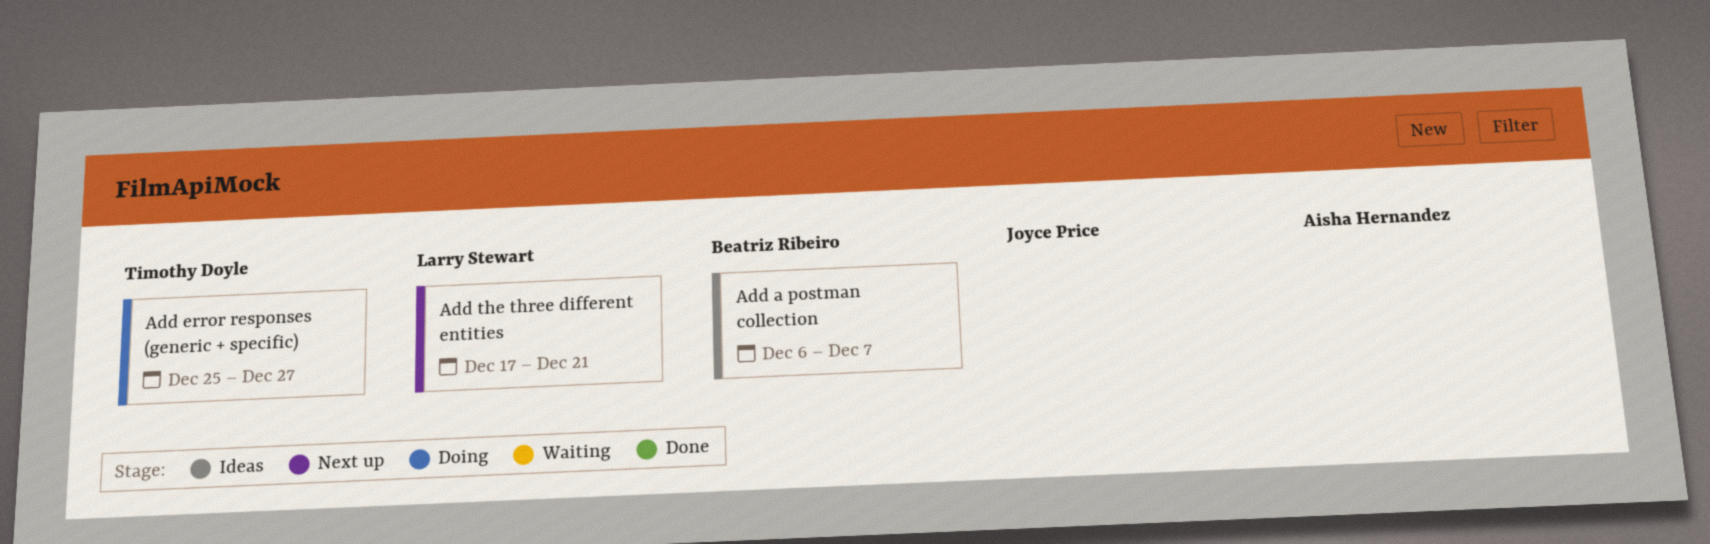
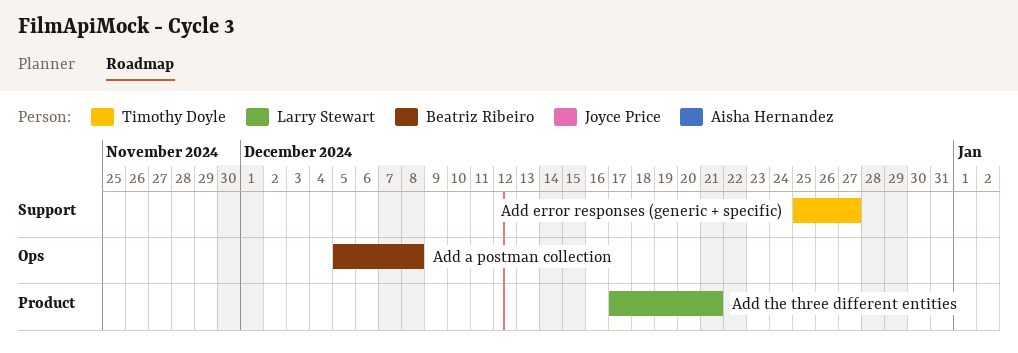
Add a postman collection, start: Dec 6 -> Dec 5
Add a postman collection, due: Dec 7 -> Dec 8

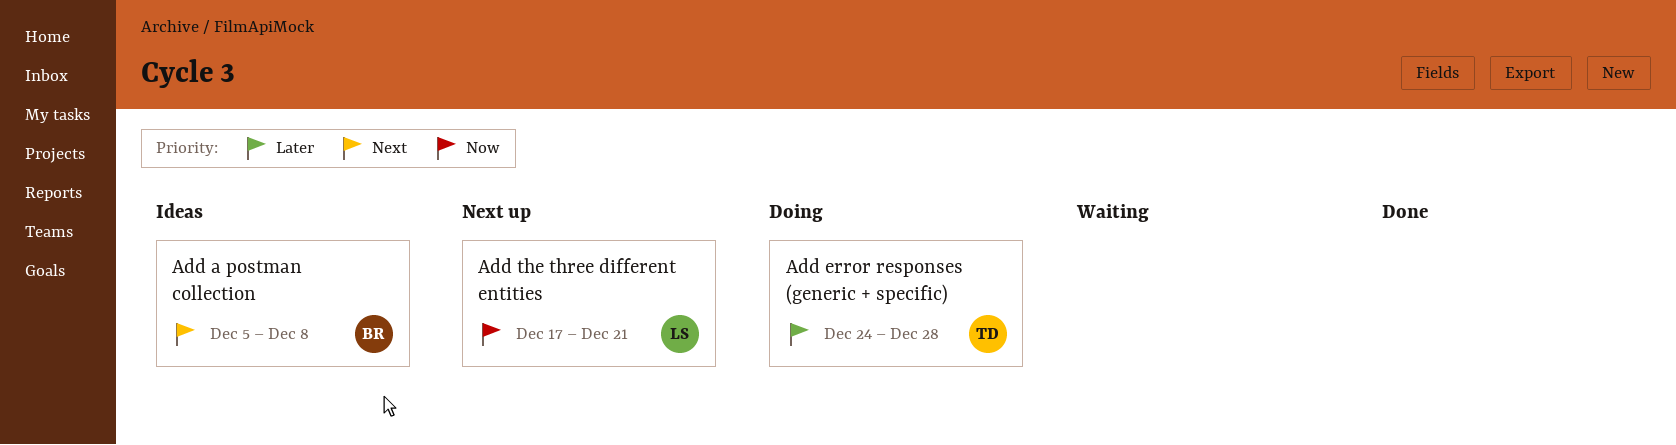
Add error responses (generic + specific), start: Dec 25 -> Dec 24
Add error responses (generic + specific), due: Dec 27 -> Dec 28

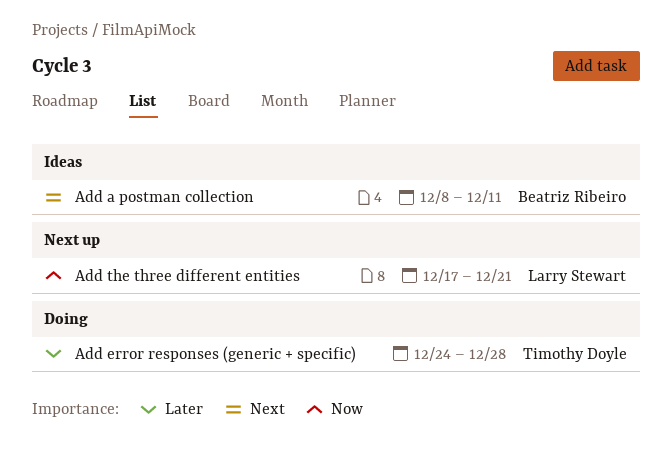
Add a postman collection, start: Dec 5 -> Dec 8
Add a postman collection, due: Dec 8 -> Dec 11

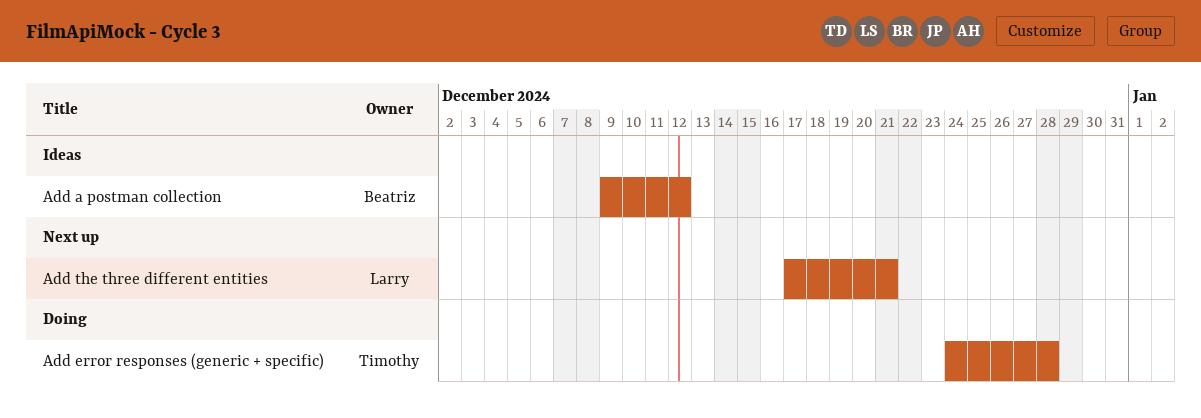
Add a postman collection, start: Dec 8 -> Dec 9
Add a postman collection, due: Dec 11 -> Dec 12

